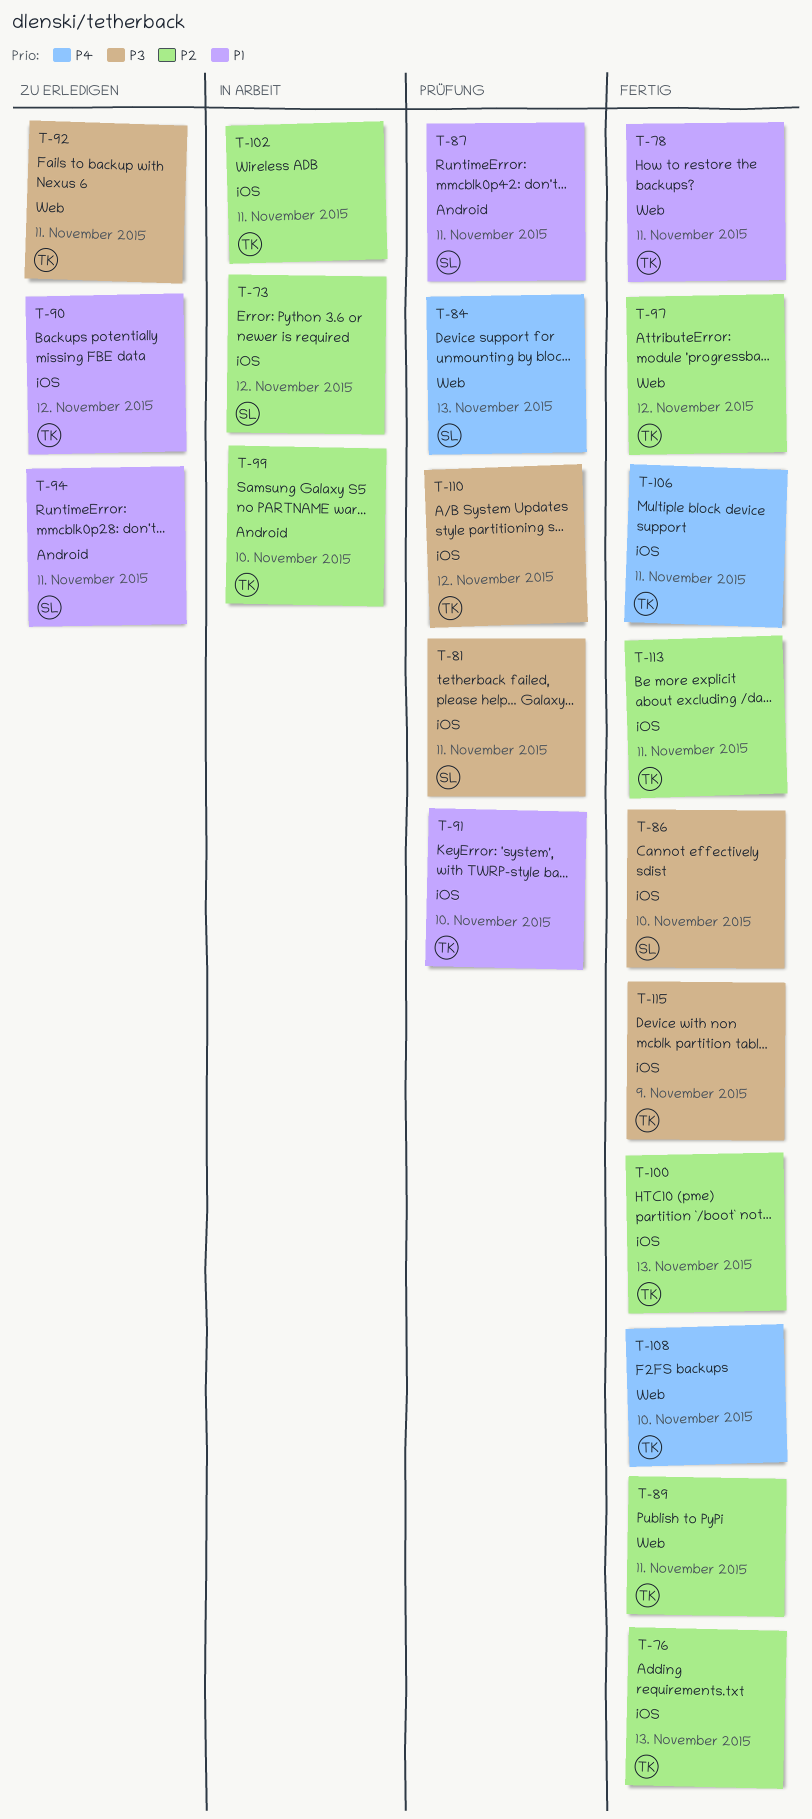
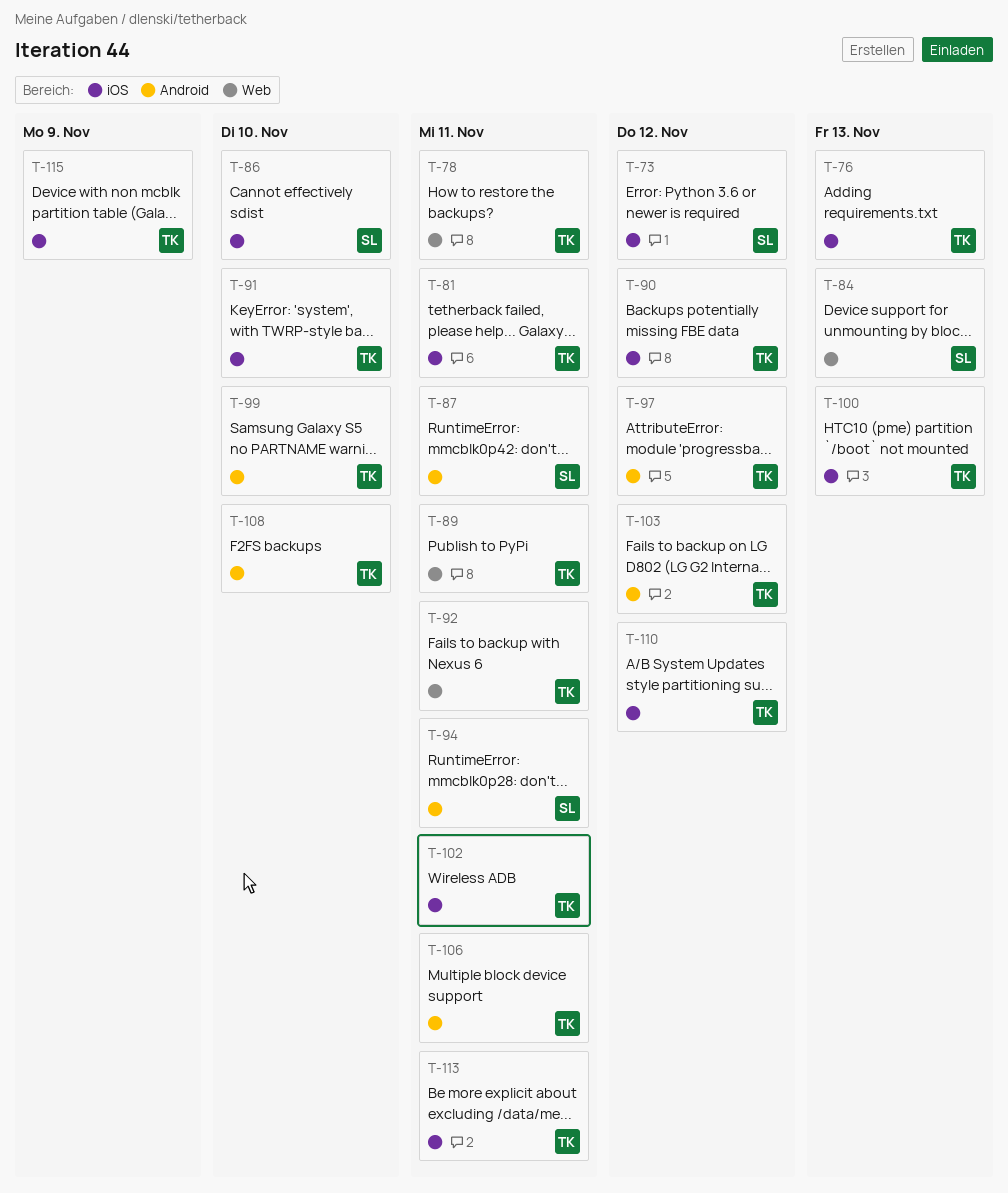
T-81, owner: SL -> TK
T-97, label: Web -> Android
T-103: none -> present
T-106, label: iOS -> Android
T-108, label: Web -> Android

